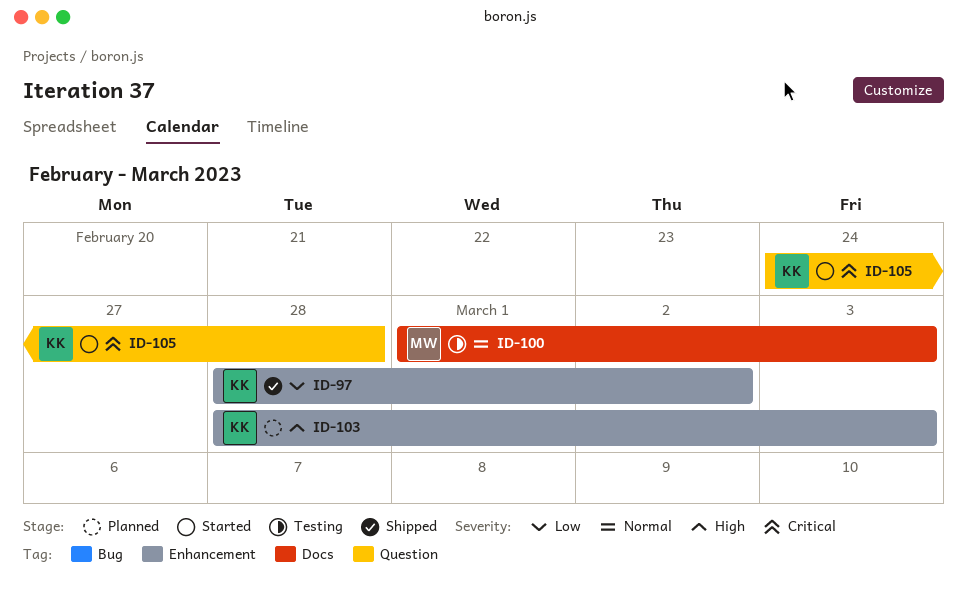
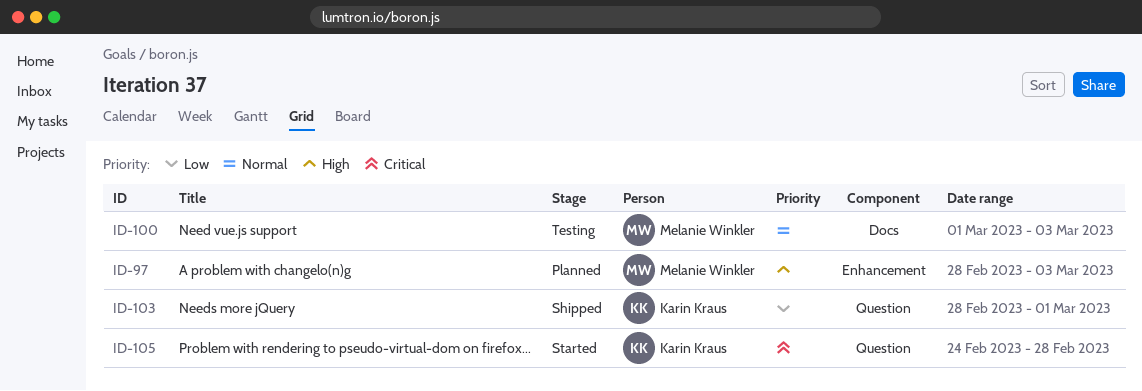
ID-97, status: Shipped -> Planned
ID-97, owner: Karin Kraus -> Melanie Winkler
ID-97, priority: Low -> High
ID-97, due: Mar 2 -> Mar 3
ID-103, status: Planned -> Shipped
ID-103, priority: High -> Low
ID-103, label: Enhancement -> Question
ID-103, due: Mar 3 -> Mar 1

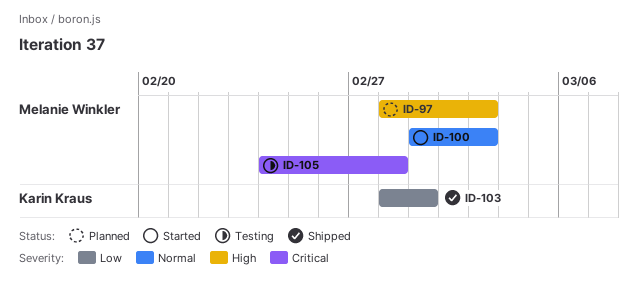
ID-100, status: Testing -> Started
ID-105, status: Started -> Testing
ID-105, owner: Karin Kraus -> Melanie Winkler

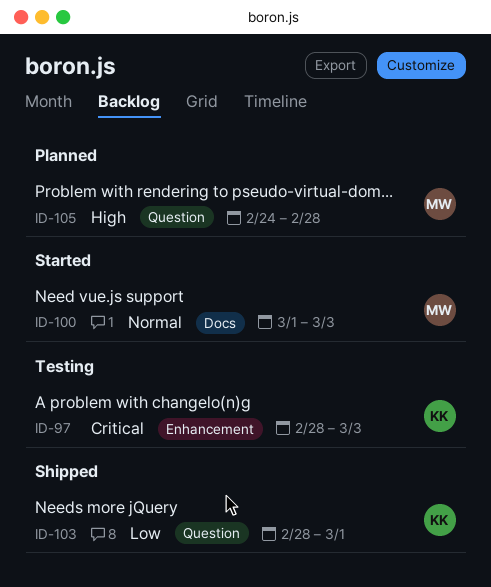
ID-97, status: Planned -> Testing
ID-97, owner: Melanie Winkler -> Karin Kraus
ID-97, priority: High -> Critical
ID-105, status: Testing -> Planned
ID-105, priority: Critical -> High

